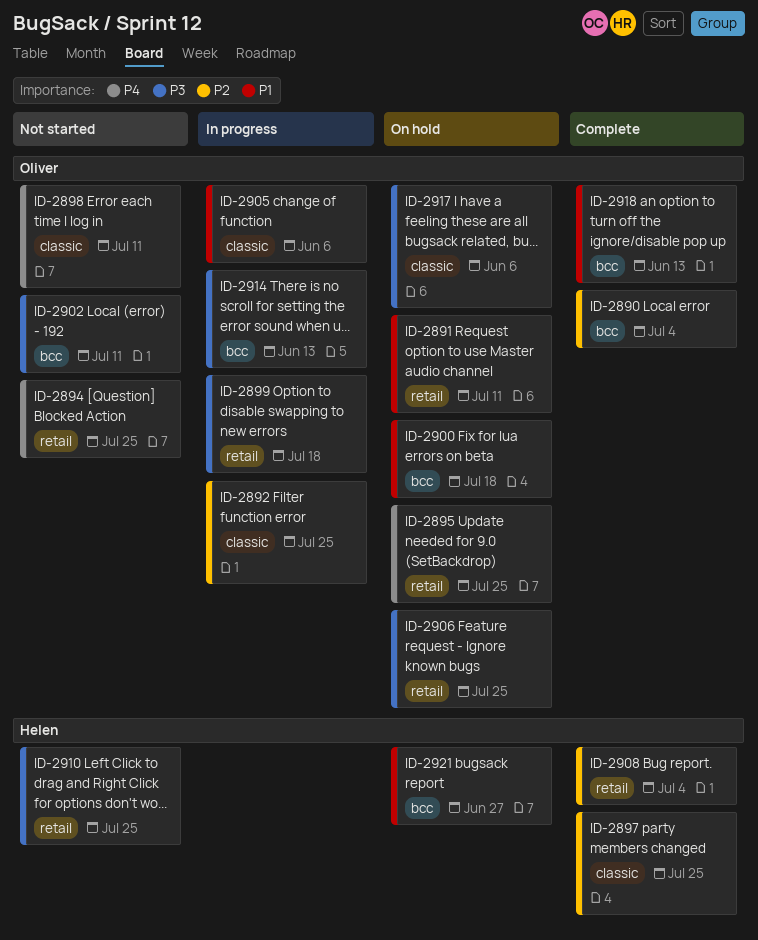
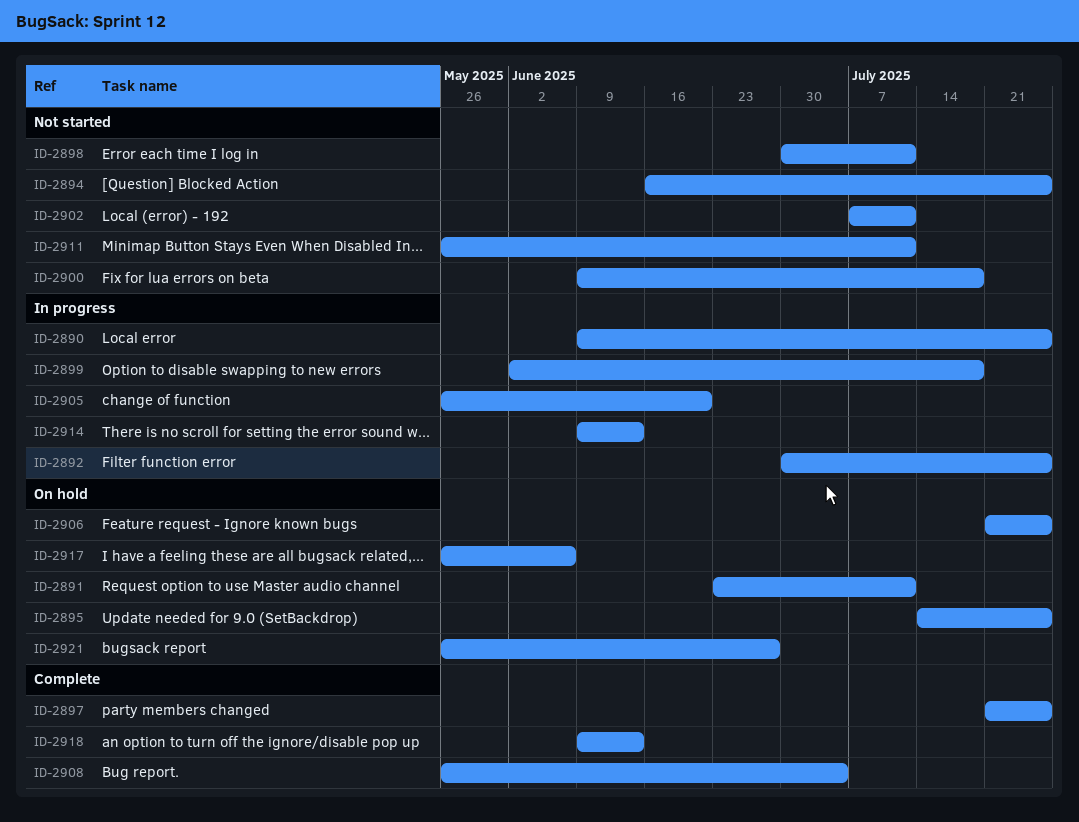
ID-2890, status: Complete -> In progress
ID-2890, due: Jul 4 -> Jul 25
ID-2900, status: On hold -> Not started
ID-2905, due: Jun 6 -> Jun 20
ID-2910: present -> none
ID-2911: none -> present

